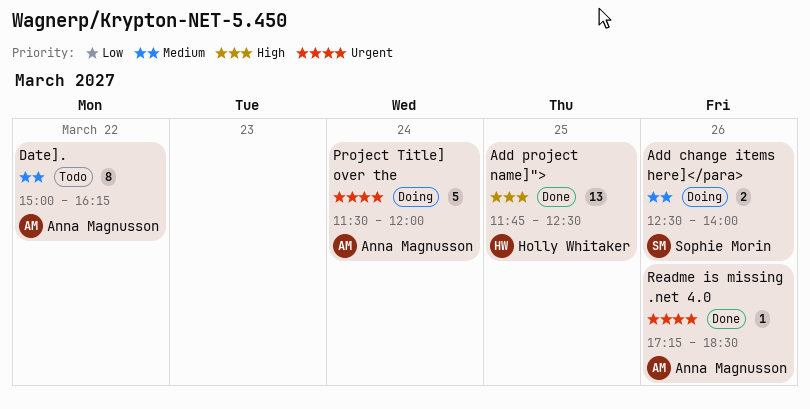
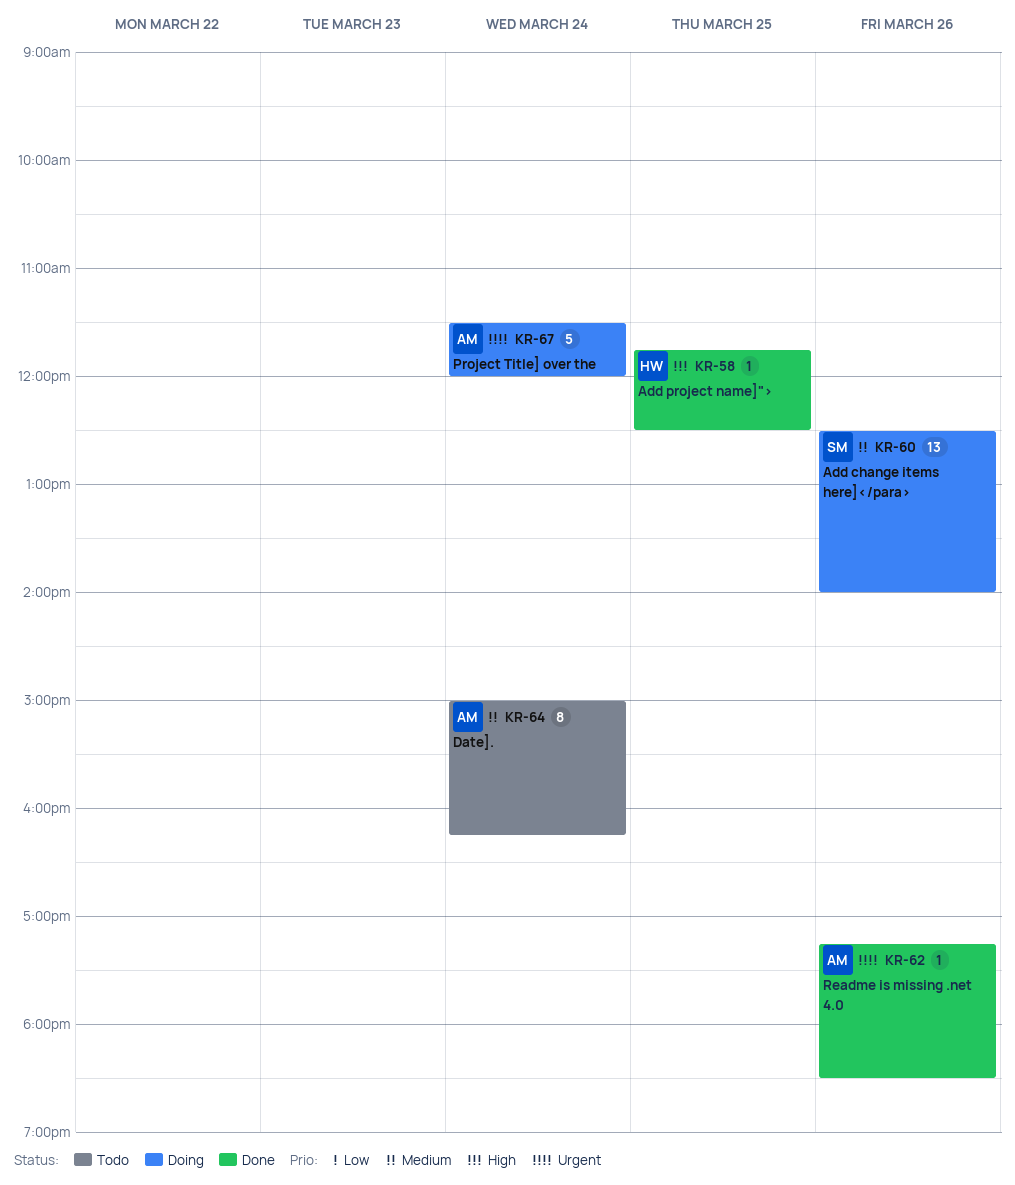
Add change items here]</para>, estimate: 2 -> 13
Add project name]">, estimate: 13 -> 1
Date]., day: Mar 22 -> Mar 24

